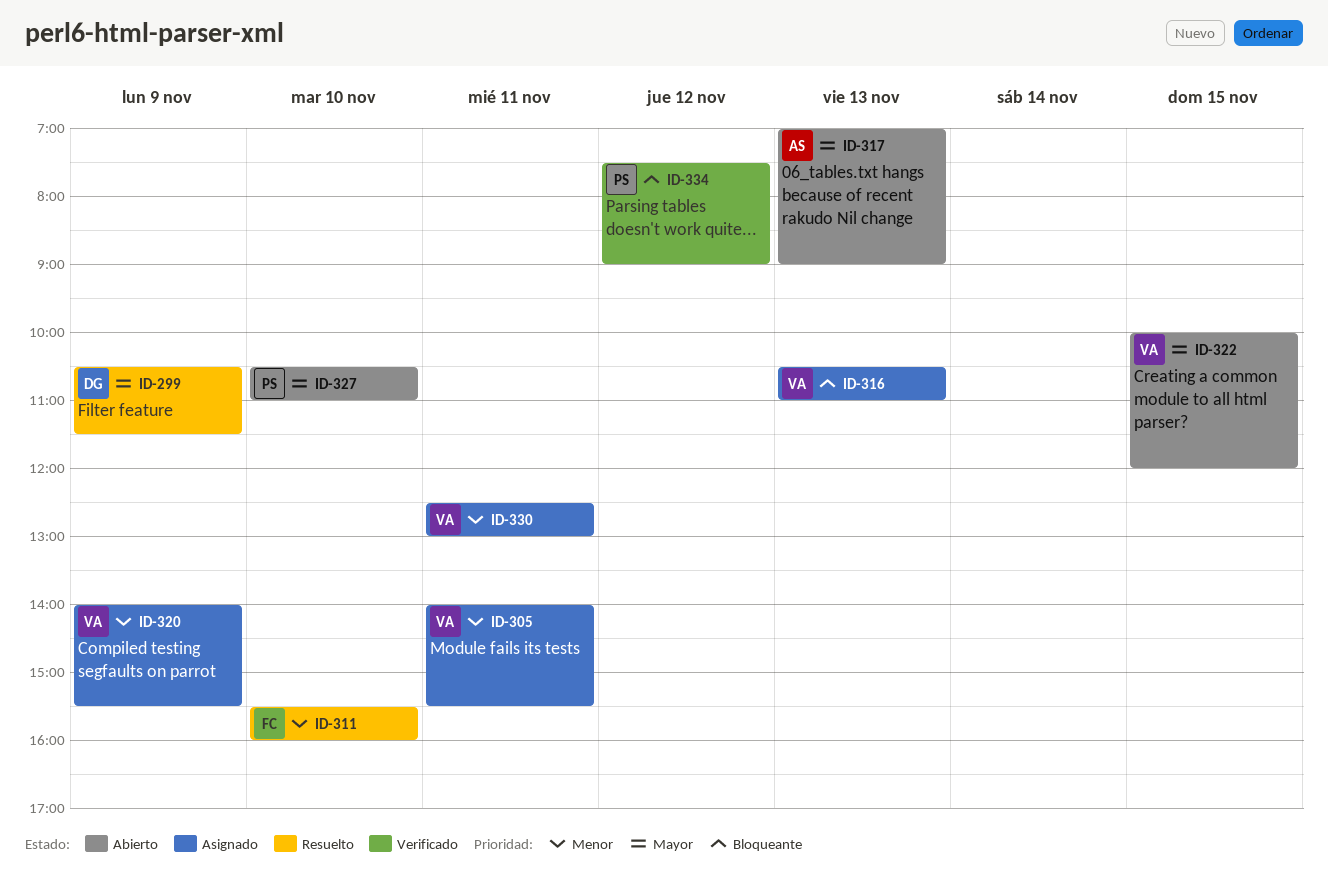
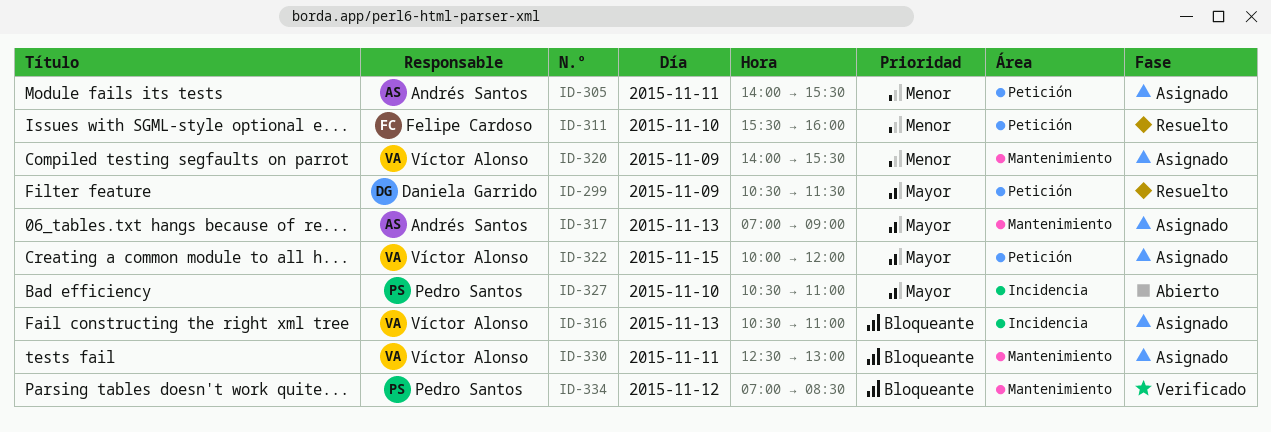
ID-305, owner: Víctor Alonso -> Andrés Santos
ID-317, status: Abierto -> Asignado
ID-322, status: Abierto -> Asignado
ID-330, priority: Menor -> Bloqueante
ID-334, begins: 07:30 -> 07:00
ID-334, ends: 09:00 -> 08:30

